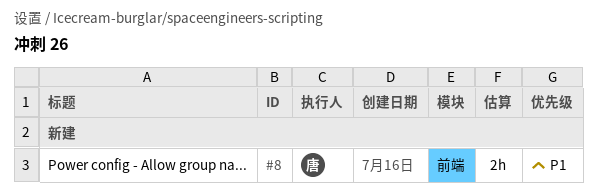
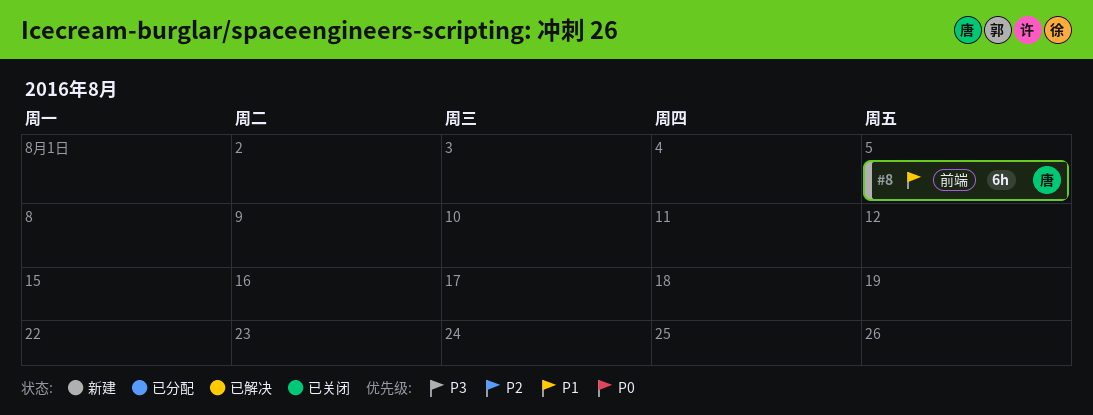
#8, estimate: 2h -> 6h

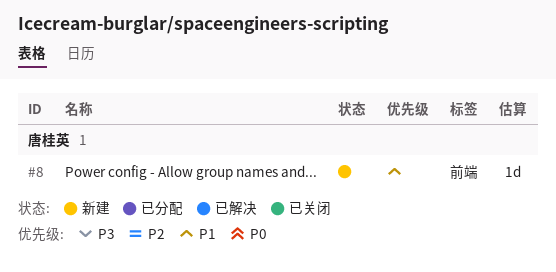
#8, estimate: 6h -> 1d

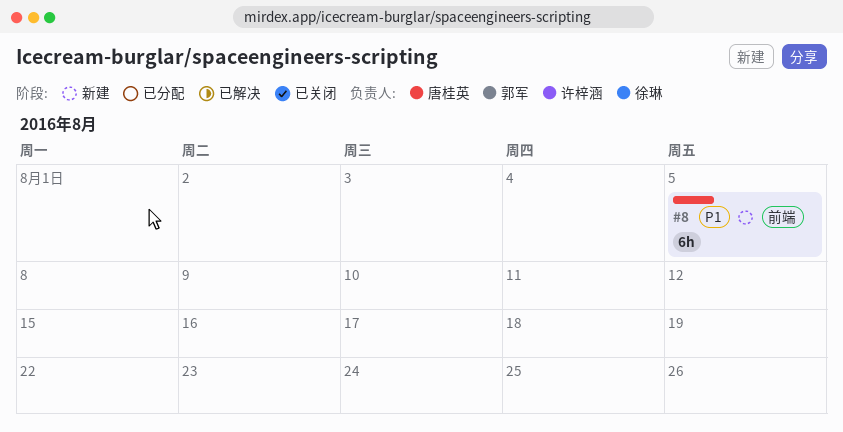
#8, estimate: 1d -> 6h

